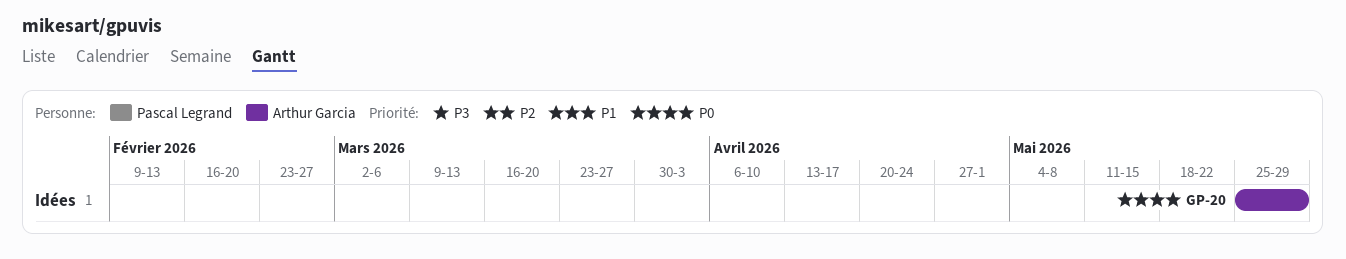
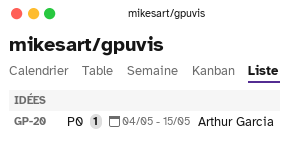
GP-20, start: May 25 -> May 4
GP-20, due: May 29 -> May 15

